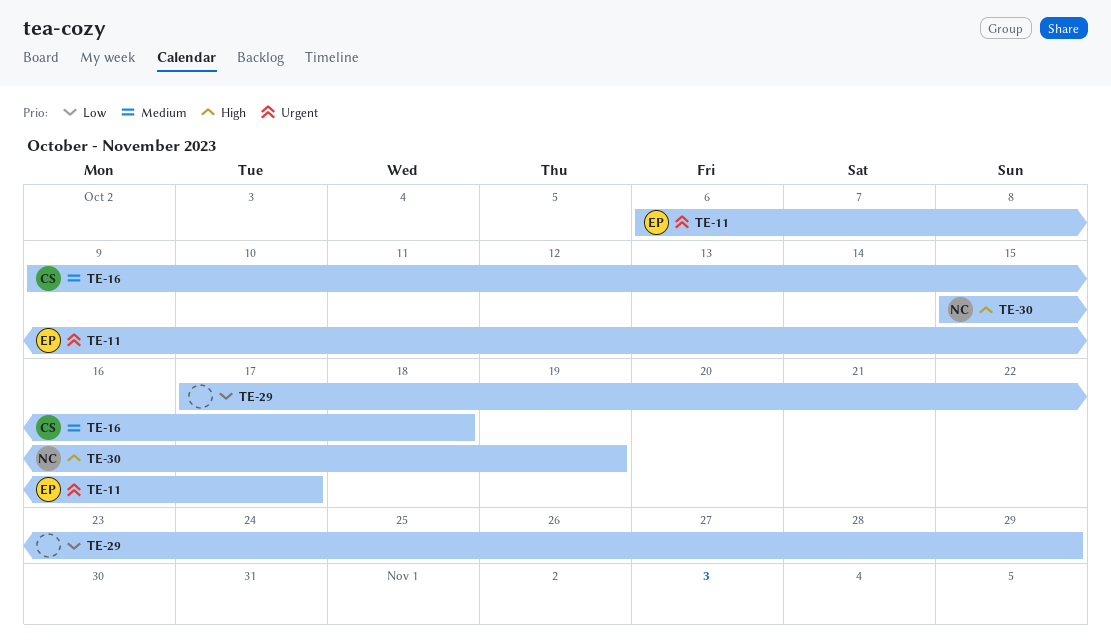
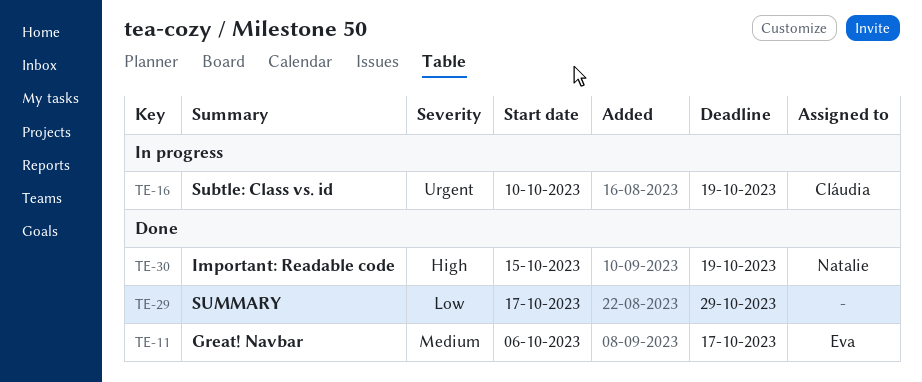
TE-11, priority: Urgent -> Medium
TE-16, priority: Medium -> Urgent
TE-16, start: Oct 9 -> Oct 10
TE-16, due: Oct 18 -> Oct 19

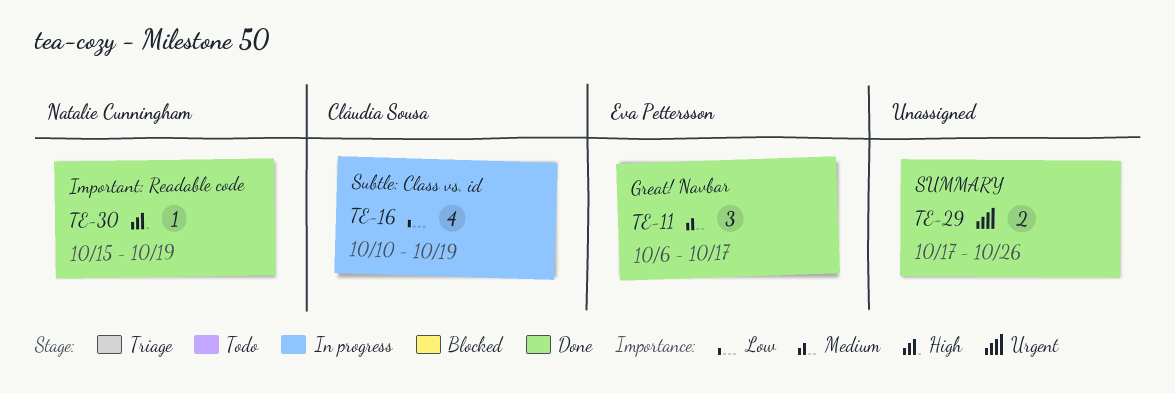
TE-16, priority: Urgent -> Low
TE-29, priority: Low -> Urgent
TE-29, due: Oct 29 -> Oct 26

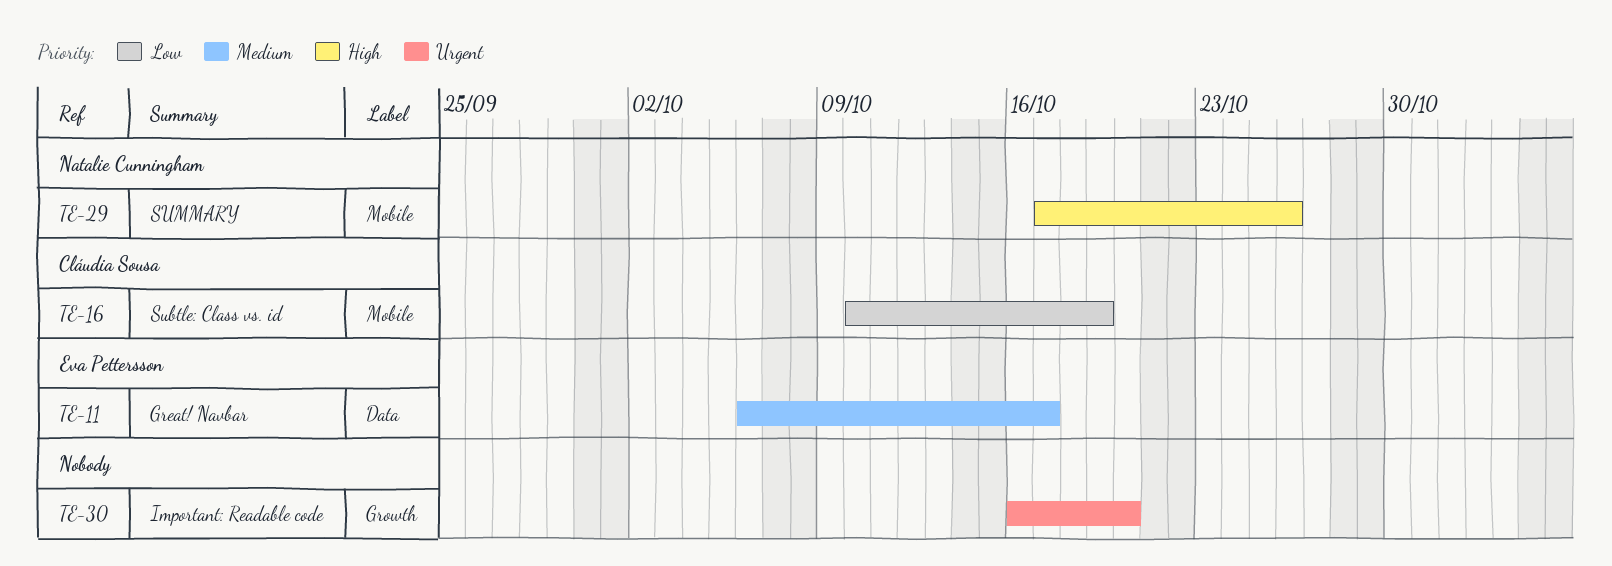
TE-29, owner: none -> Natalie Cunningham
TE-29, priority: Urgent -> High
TE-30, owner: Natalie Cunningham -> none
TE-30, priority: High -> Urgent
TE-30, start: Oct 15 -> Oct 16
TE-30, due: Oct 19 -> Oct 20

